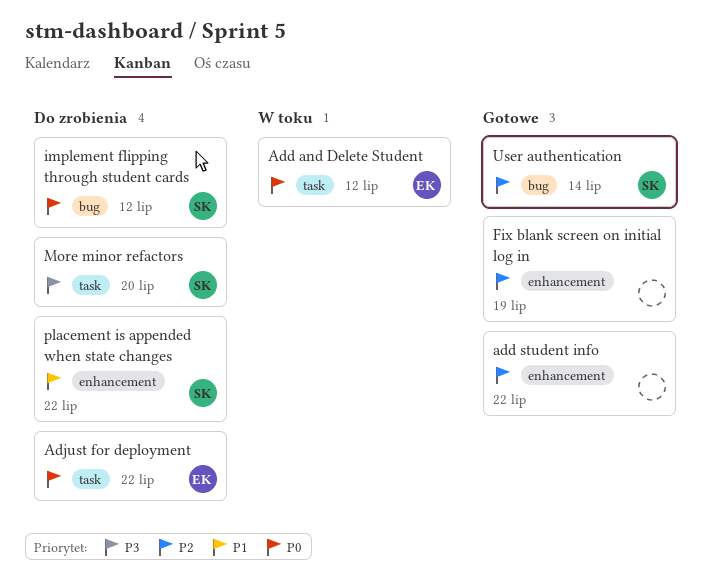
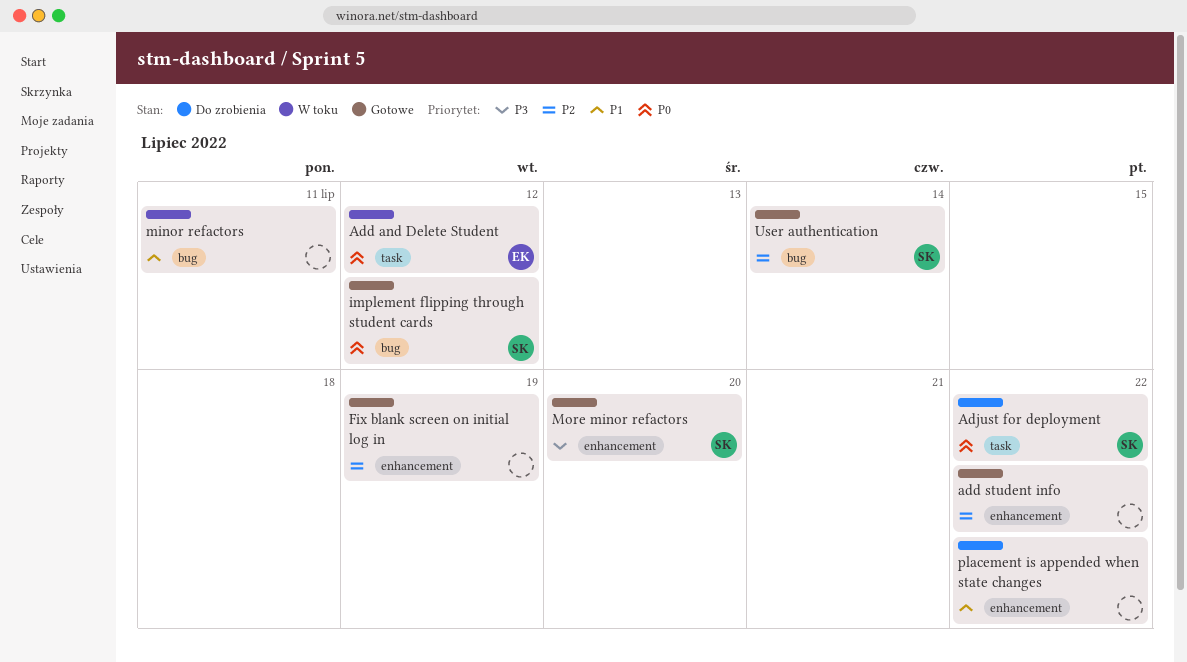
Adjust for deployment, owner: EK -> SK
implement flipping through student cards, status: Do zrobienia -> Gotowe
minor refactors: none -> present
More minor refactors, status: Do zrobienia -> Gotowe
More minor refactors, label: task -> enhancement
placement is appended when state changes, owner: SK -> none

